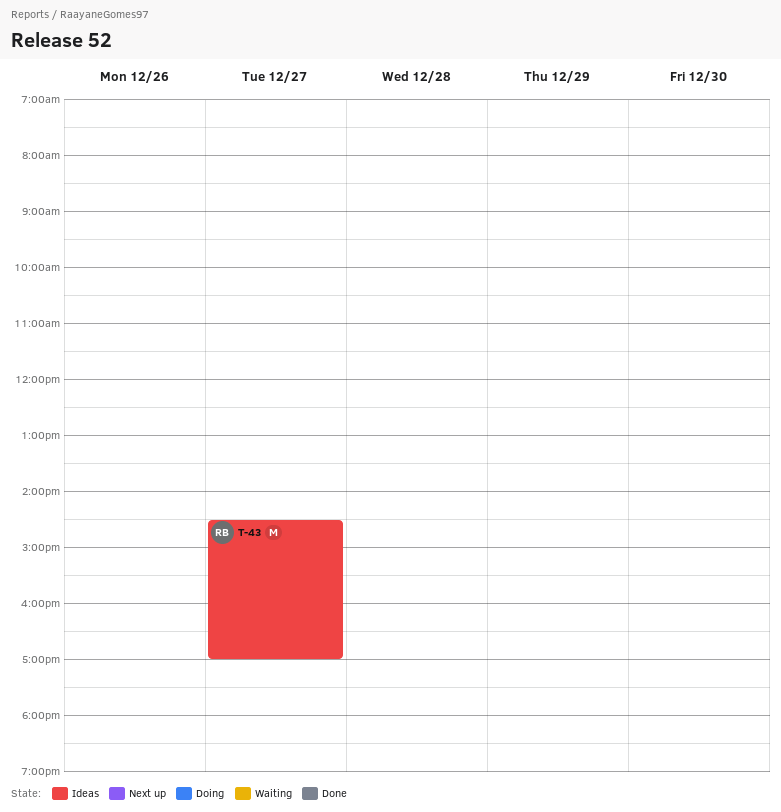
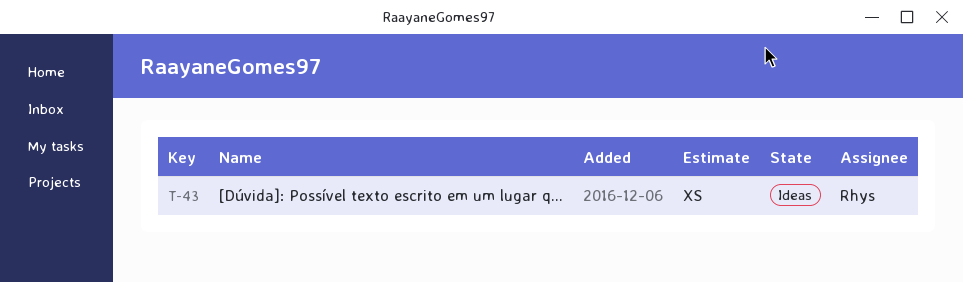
T-43, estimate: M -> XS

